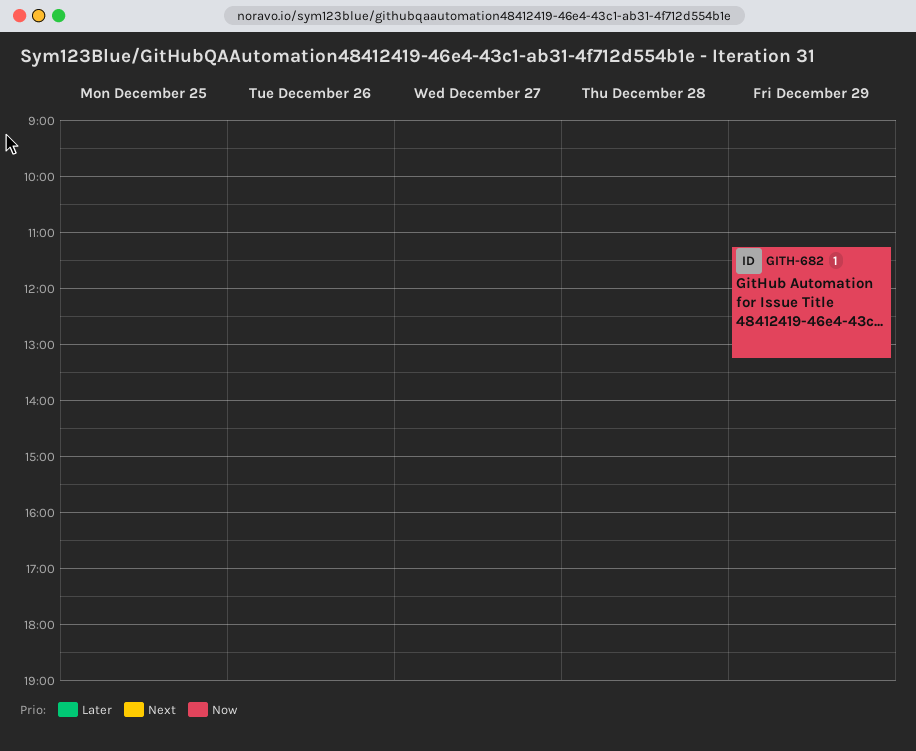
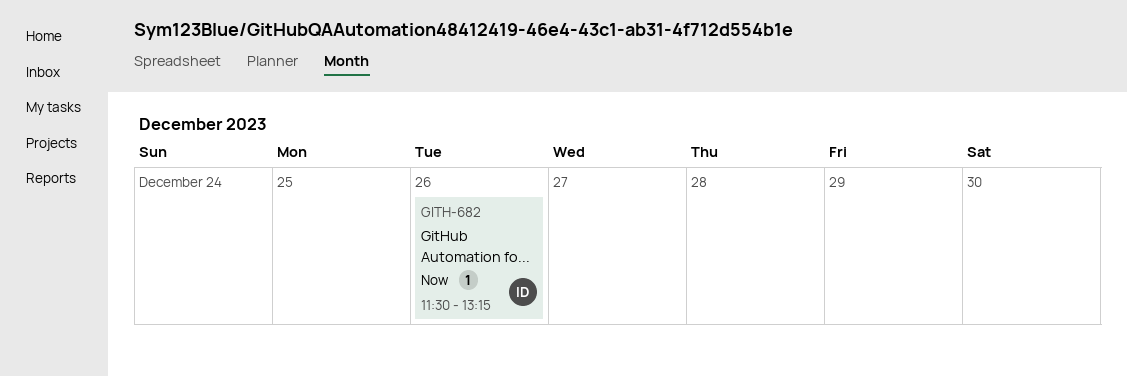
GITH-682, day: Dec 29 -> Dec 26
GITH-682, begins: 11:15 -> 11:30

